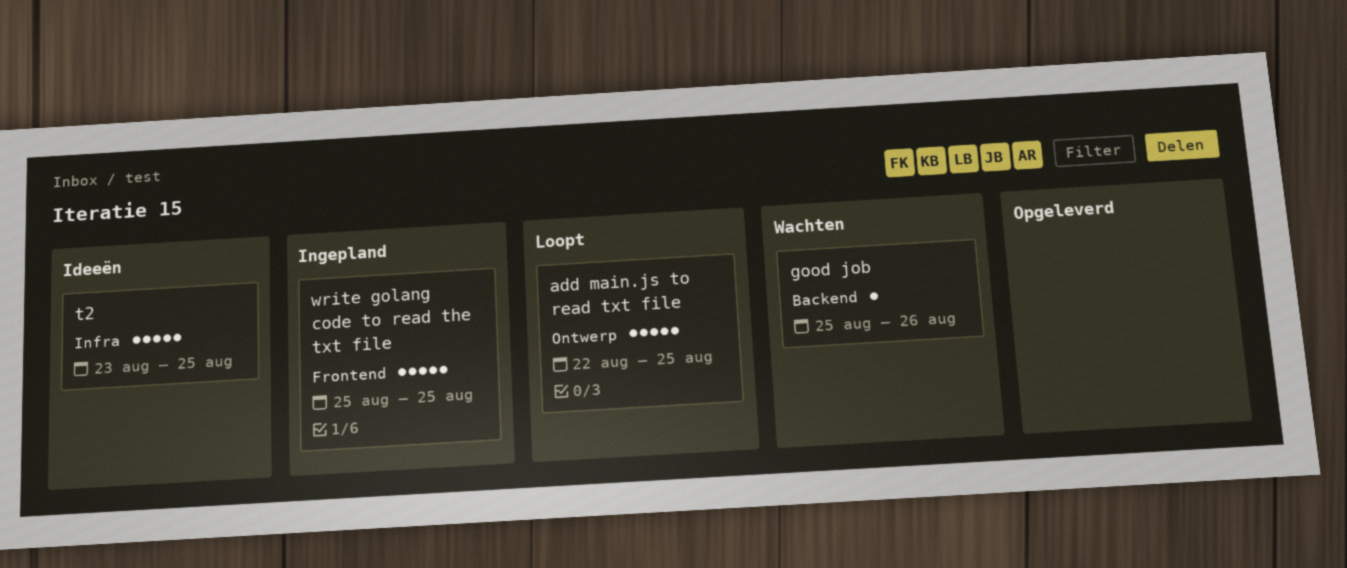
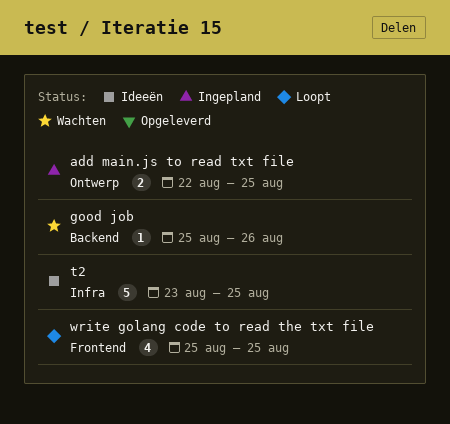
add main.js to read txt file, status: Loopt -> Ingepland
add main.js to read txt file, estimate: 5 -> 2
write golang code to read the txt file, status: Ingepland -> Loopt
write golang code to read the txt file, estimate: 5 -> 4

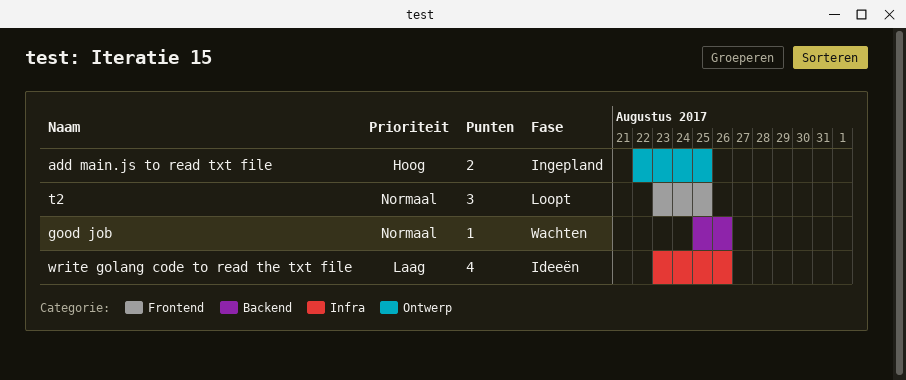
t2, status: Ideeën -> Loopt
t2, label: Infra -> Frontend
t2, estimate: 5 -> 3
write golang code to read the txt file, status: Loopt -> Ideeën
write golang code to read the txt file, label: Frontend -> Infra
write golang code to read the txt file, start: Aug 25 -> Aug 23
write golang code to read the txt file, due: Aug 25 -> Aug 26

